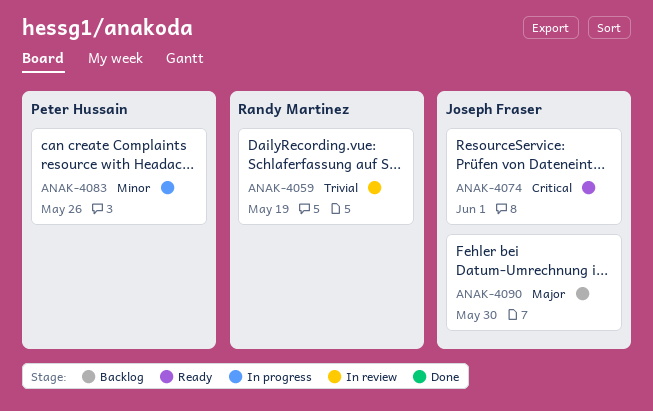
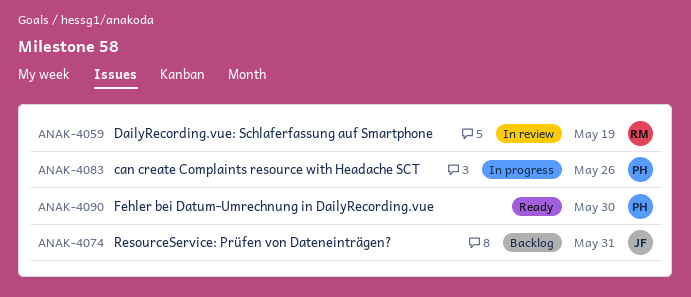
ANAK-4074, status: Ready -> Backlog
ANAK-4074, due: Jun 1 -> May 31
ANAK-4090, status: Backlog -> Ready
ANAK-4090, owner: Joseph Fraser -> Peter Hussain

